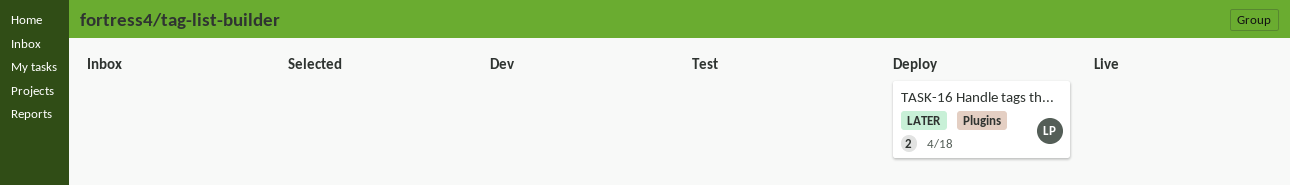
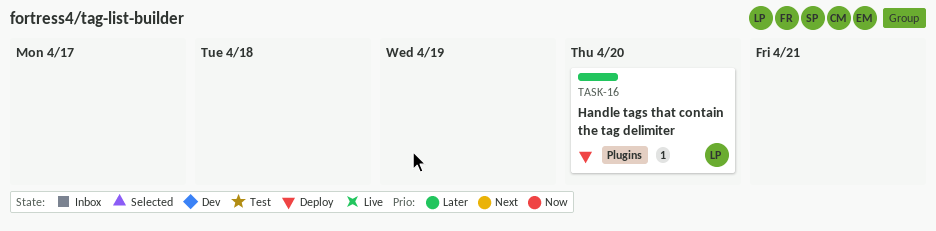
TASK-16, estimate: 2 -> 1
TASK-16, due: Apr 18 -> Apr 20

